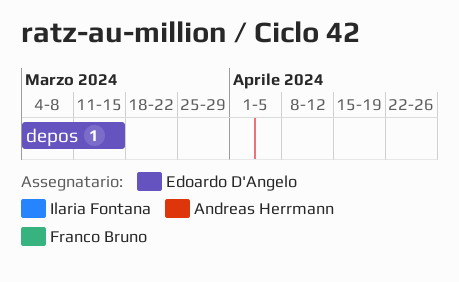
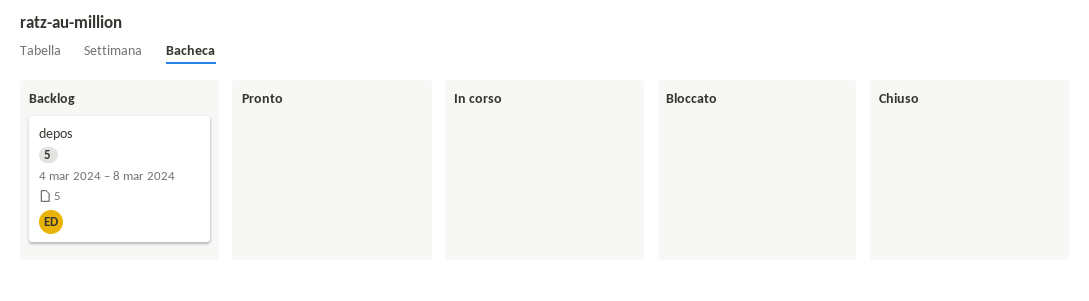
depos, estimate: 1 -> 5
depos, due: Mar 15 -> Mar 8

